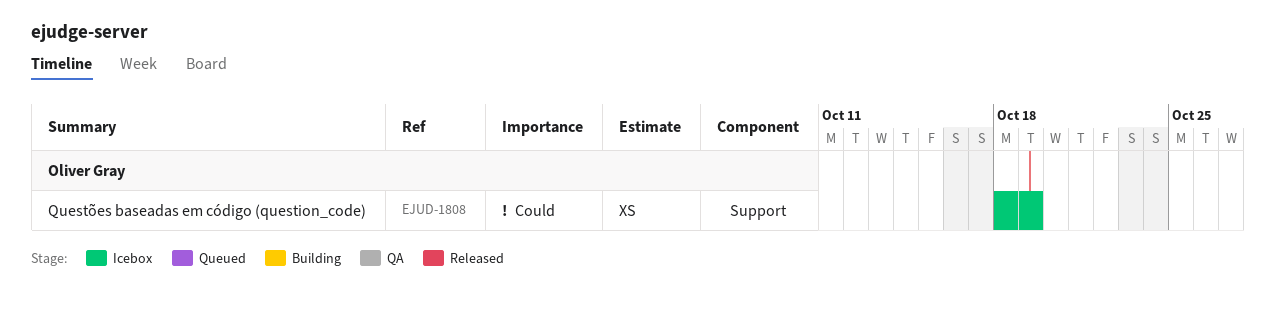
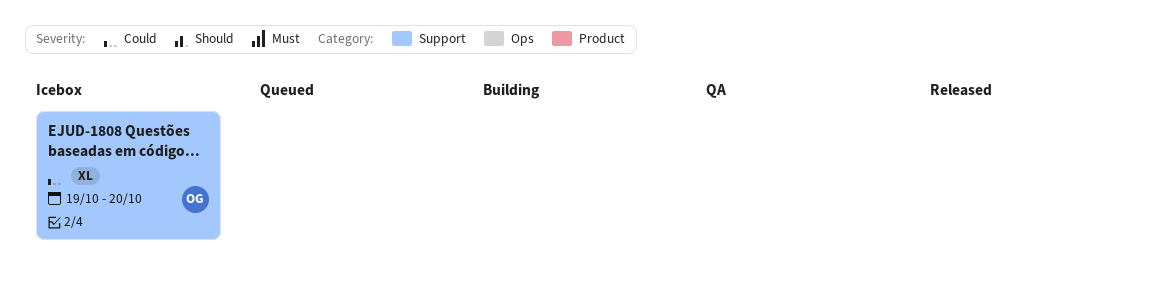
EJUD-1808, estimate: XS -> XL
EJUD-1808, start: Oct 18 -> Oct 19
EJUD-1808, due: Oct 19 -> Oct 20

